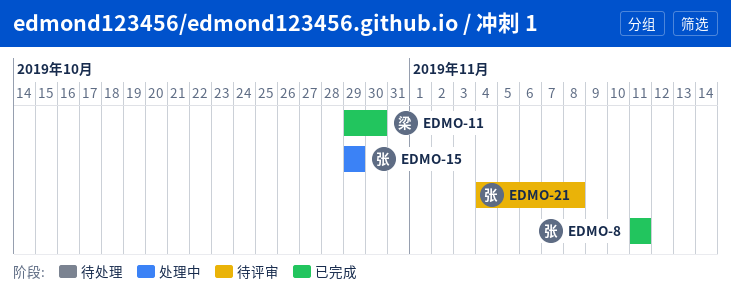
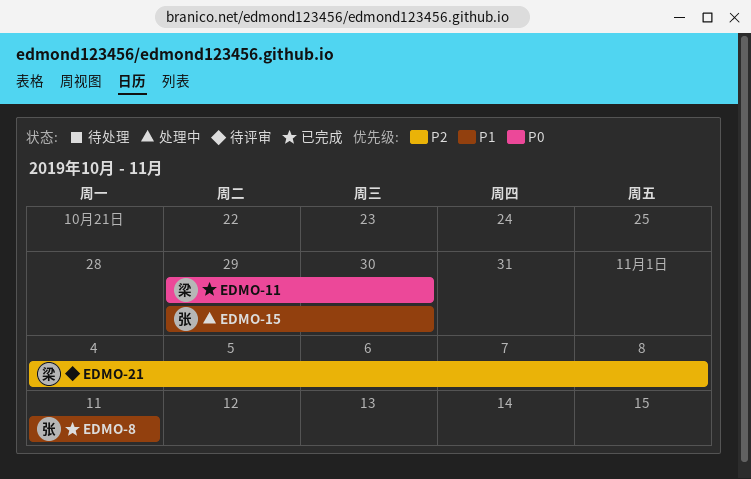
EDMO-15, due: Oct 29 -> Oct 30
EDMO-21, owner: 张 -> 梁

